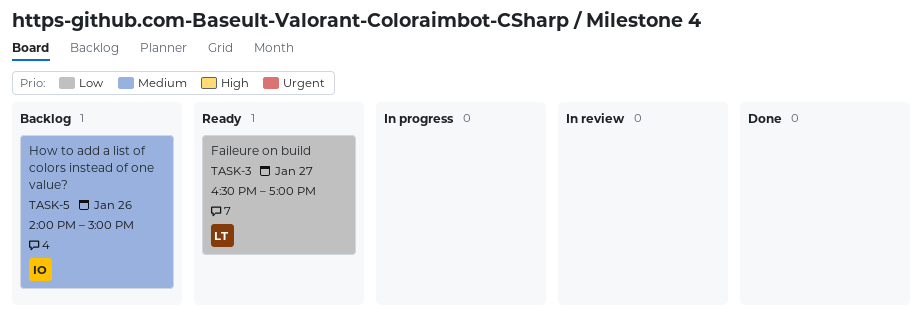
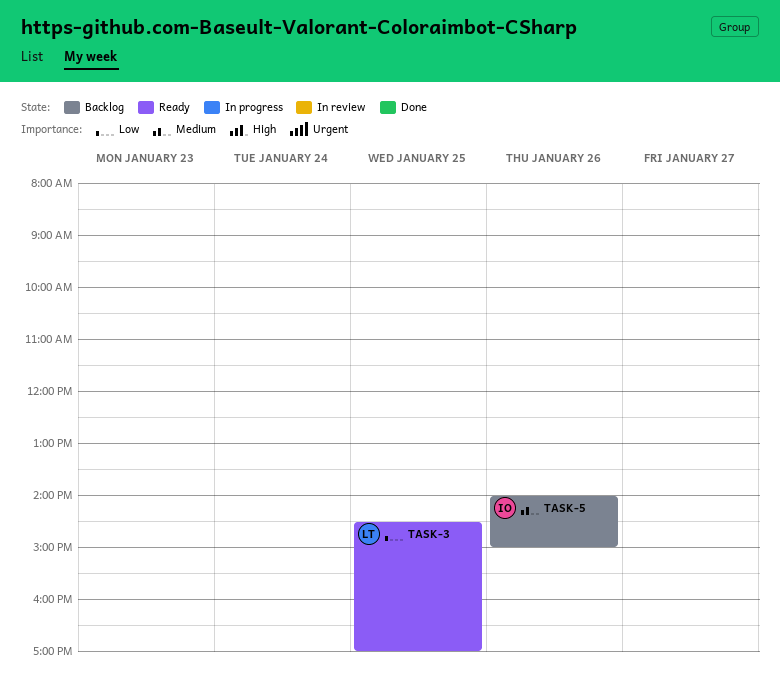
TASK-3, day: Jan 27 -> Jan 25
TASK-3, begins: 16:30 -> 14:30

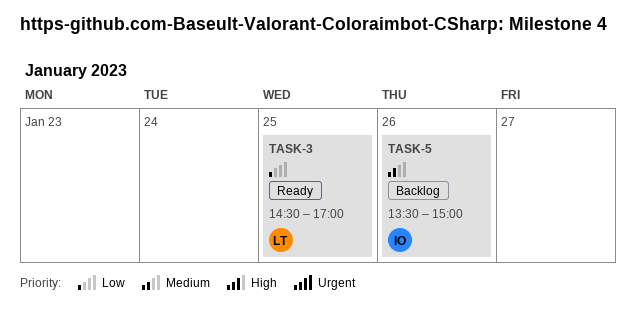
TASK-5, begins: 14:00 -> 13:30

